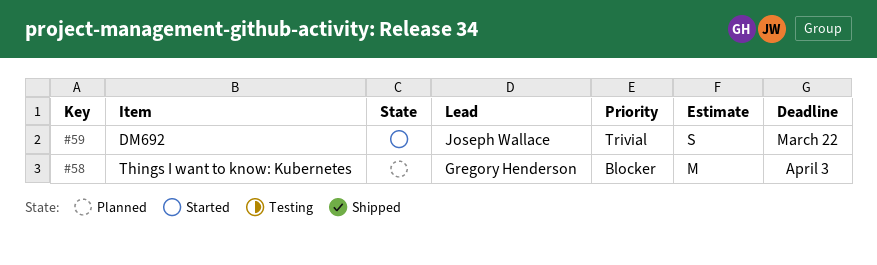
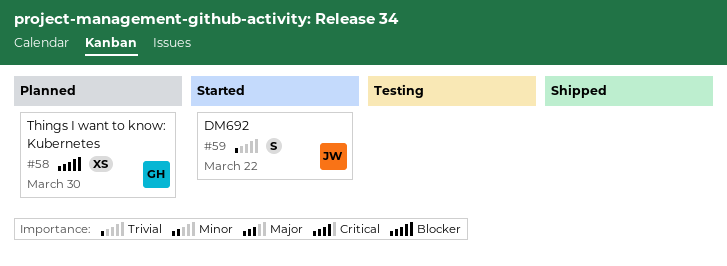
#58, estimate: M -> XS
#58, due: Apr 3 -> Mar 30

